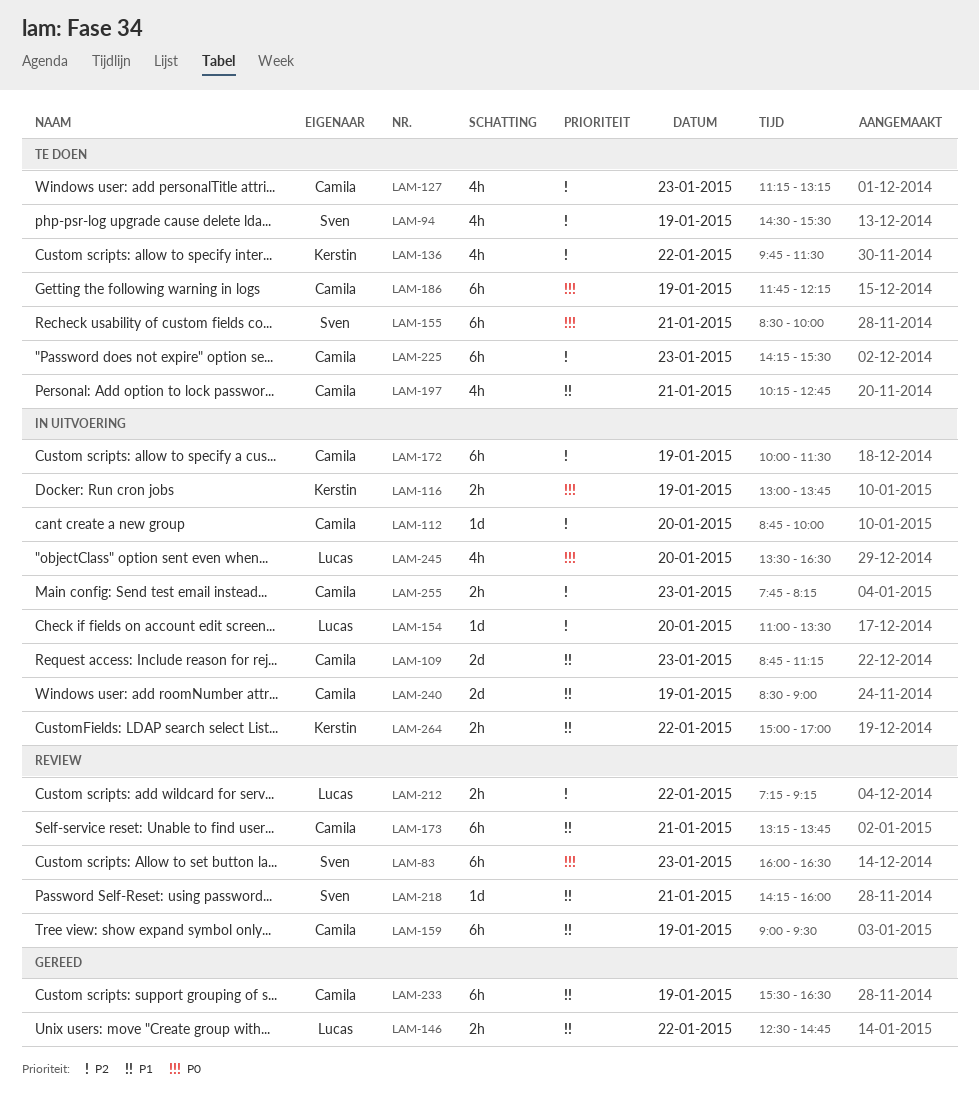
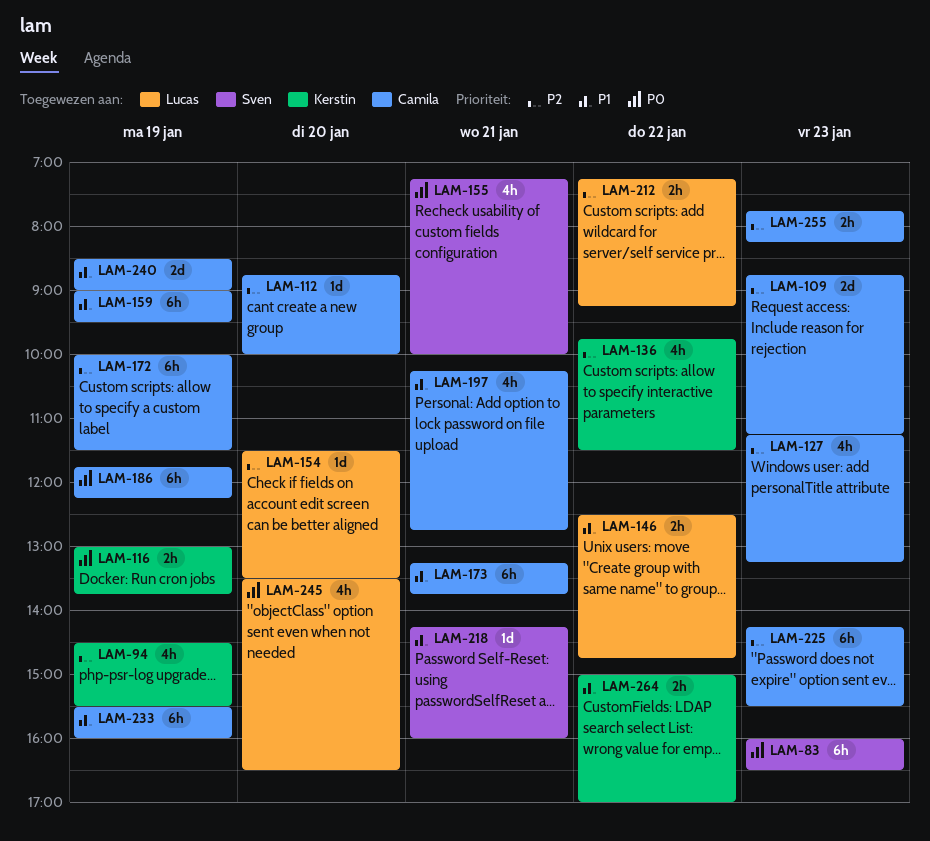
LAM-94, owner: Sven -> Kerstin
LAM-109, priority: P1 -> P2
LAM-154, begins: 11:00 -> 11:30
LAM-155, estimate: 6h -> 4h
LAM-155, begins: 08:30 -> 07:15
LAM-233, ends: 16:30 -> 16:00

